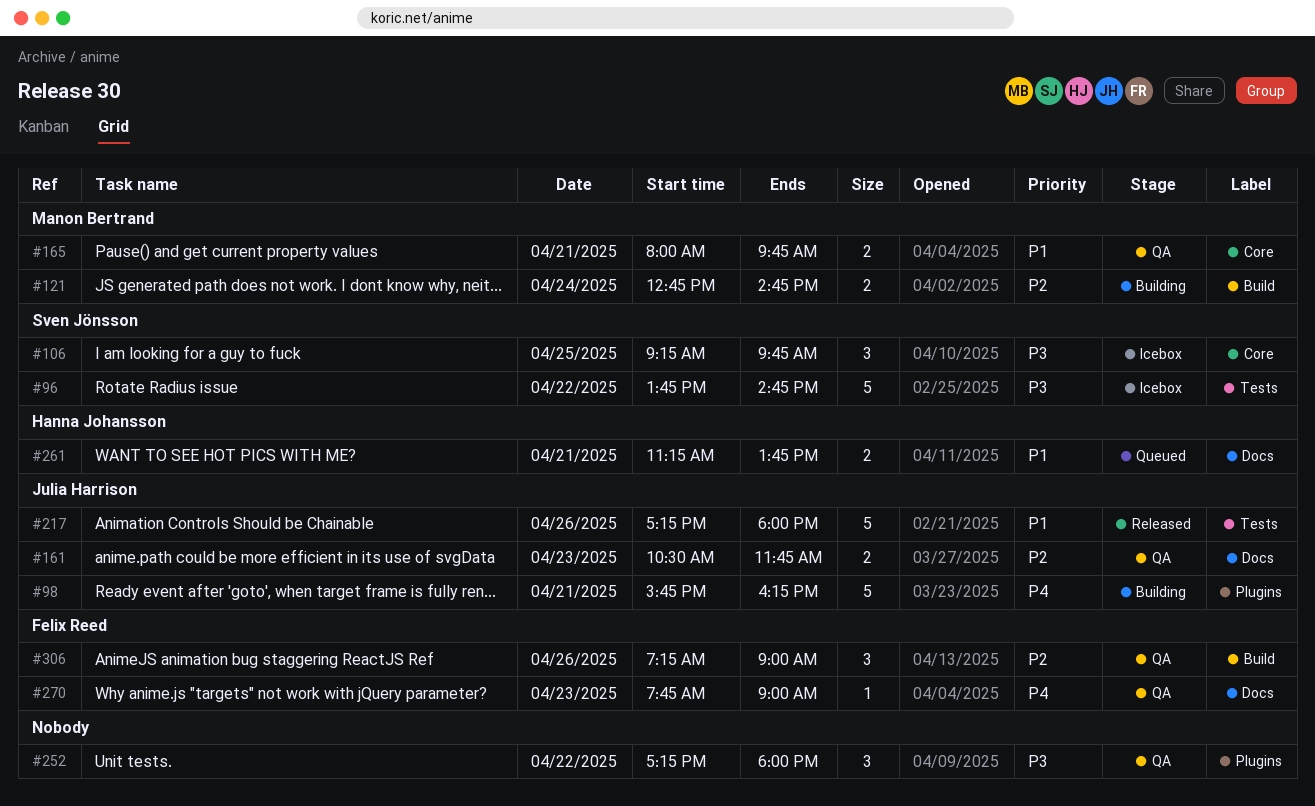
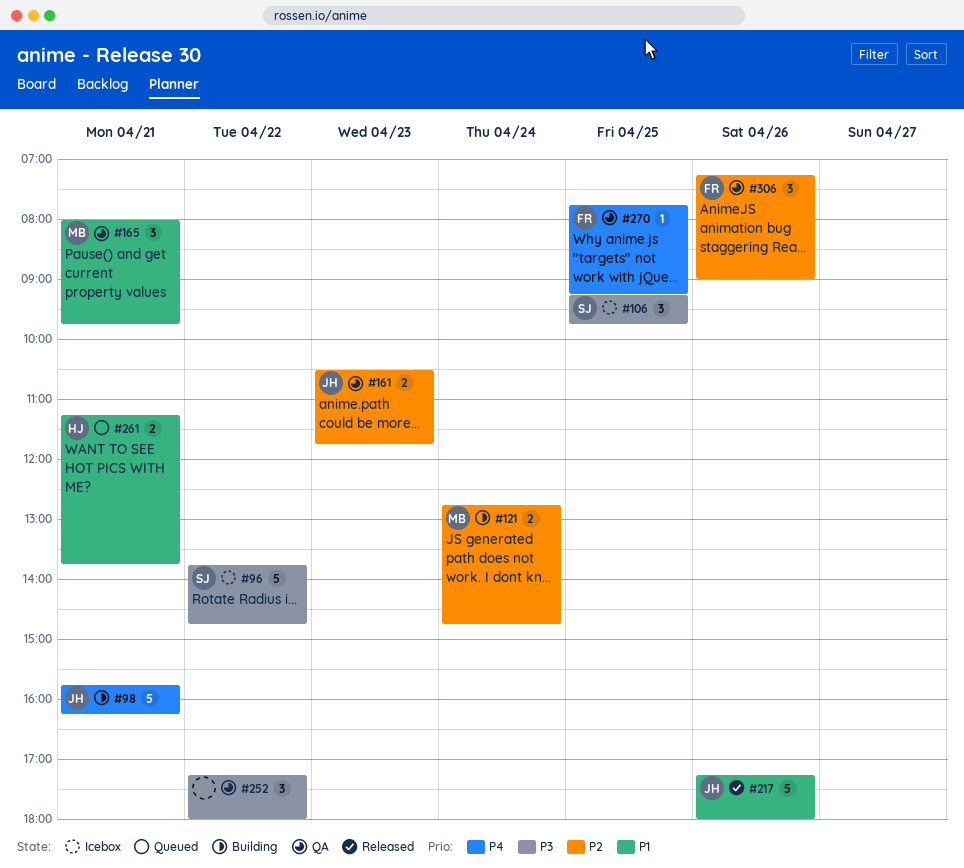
#165, estimate: 2 -> 3
#270, day: Apr 23 -> Apr 25
#270, ends: 09:00 -> 09:15

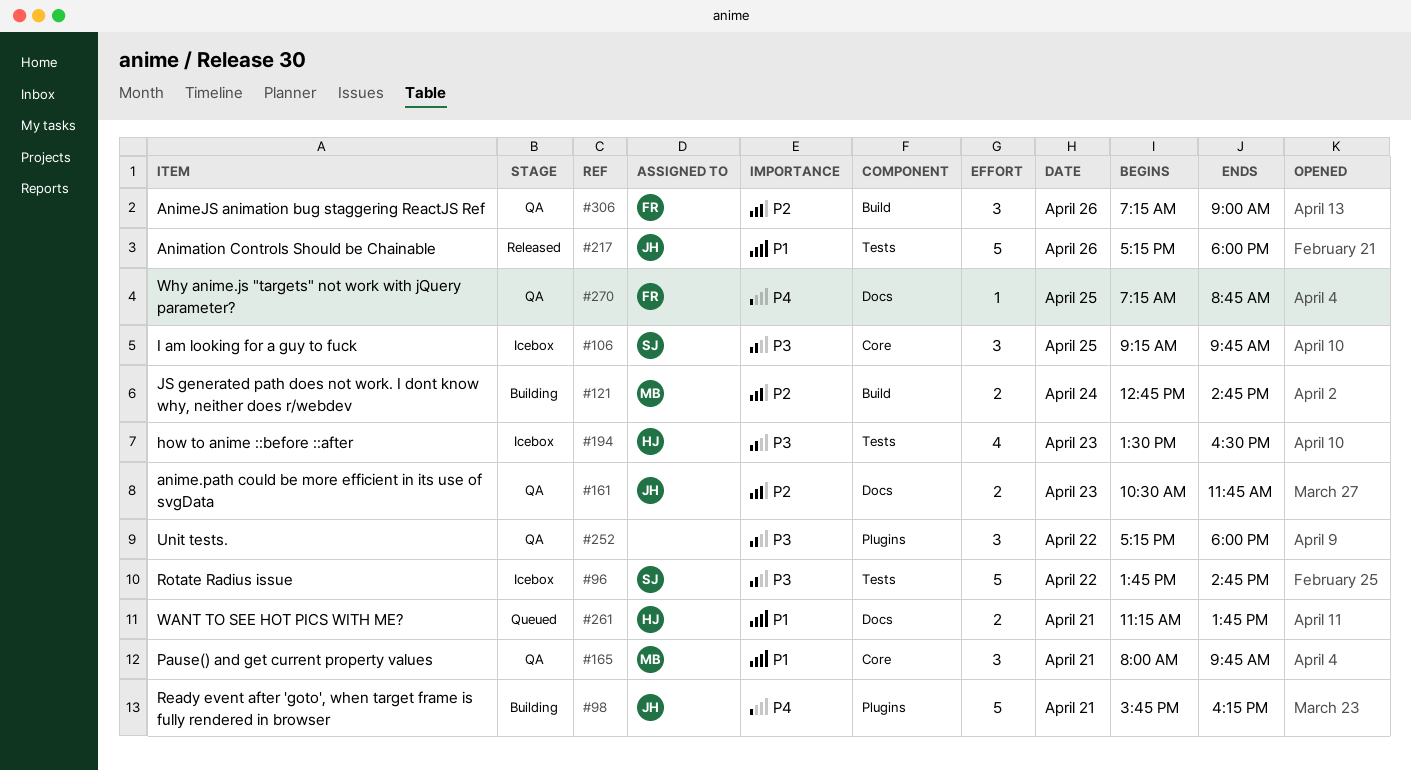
#194: none -> present
#270, begins: 07:45 -> 07:15
#270, ends: 09:15 -> 08:45

